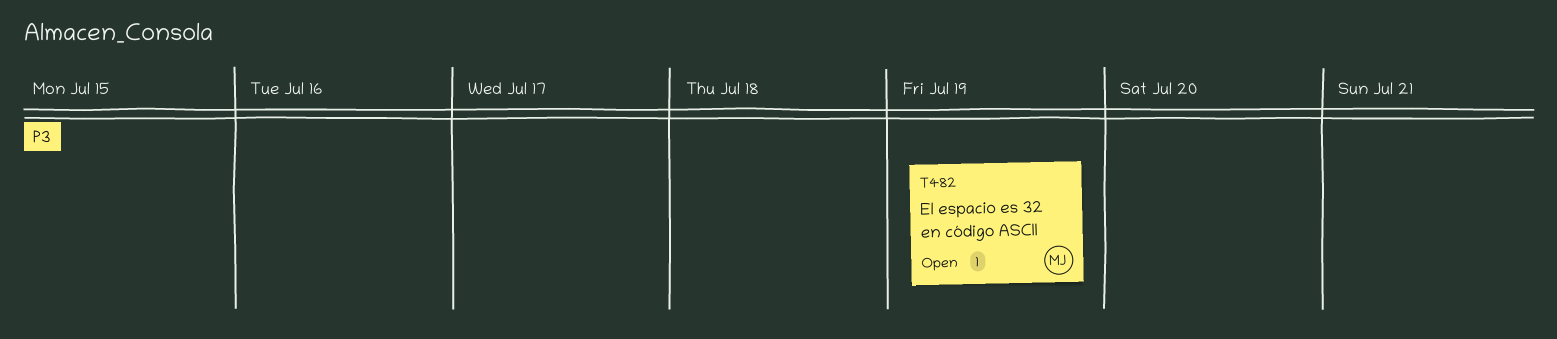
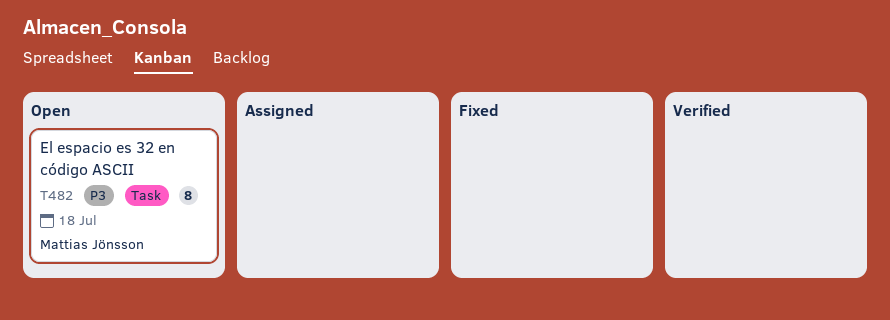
T482, estimate: 1 -> 8
T482, due: Jul 19 -> Jul 18

